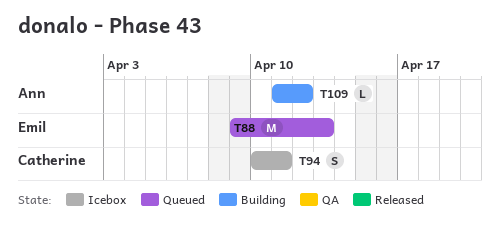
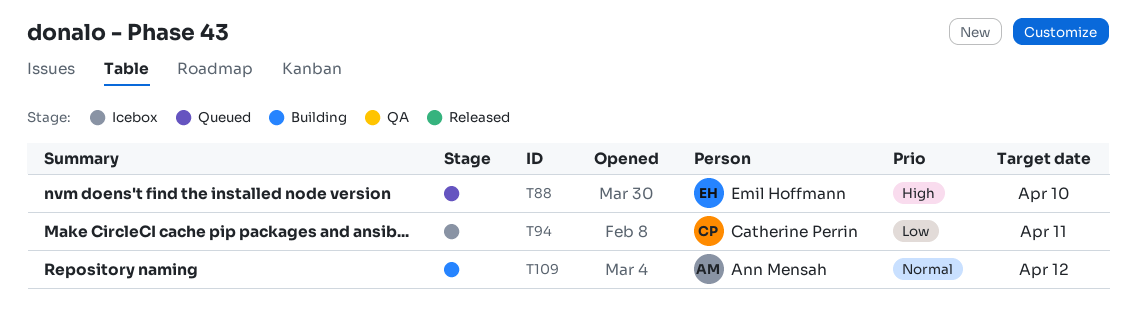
T88, due: Apr 13 -> Apr 10

